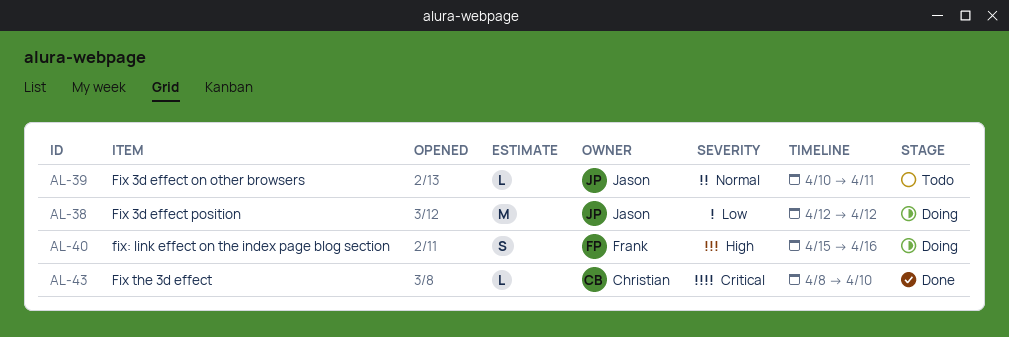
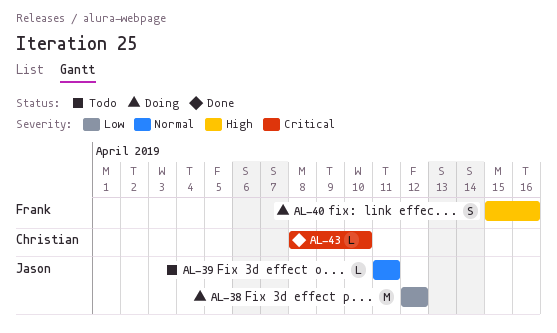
AL-39, start: Apr 10 -> Apr 11

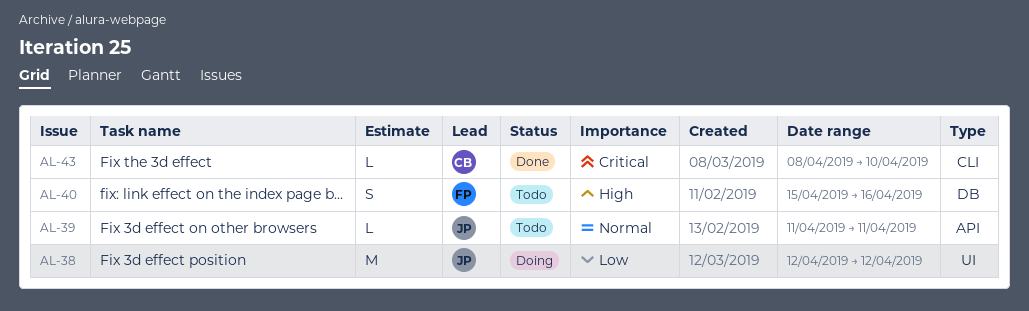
AL-40, status: Doing -> Todo

